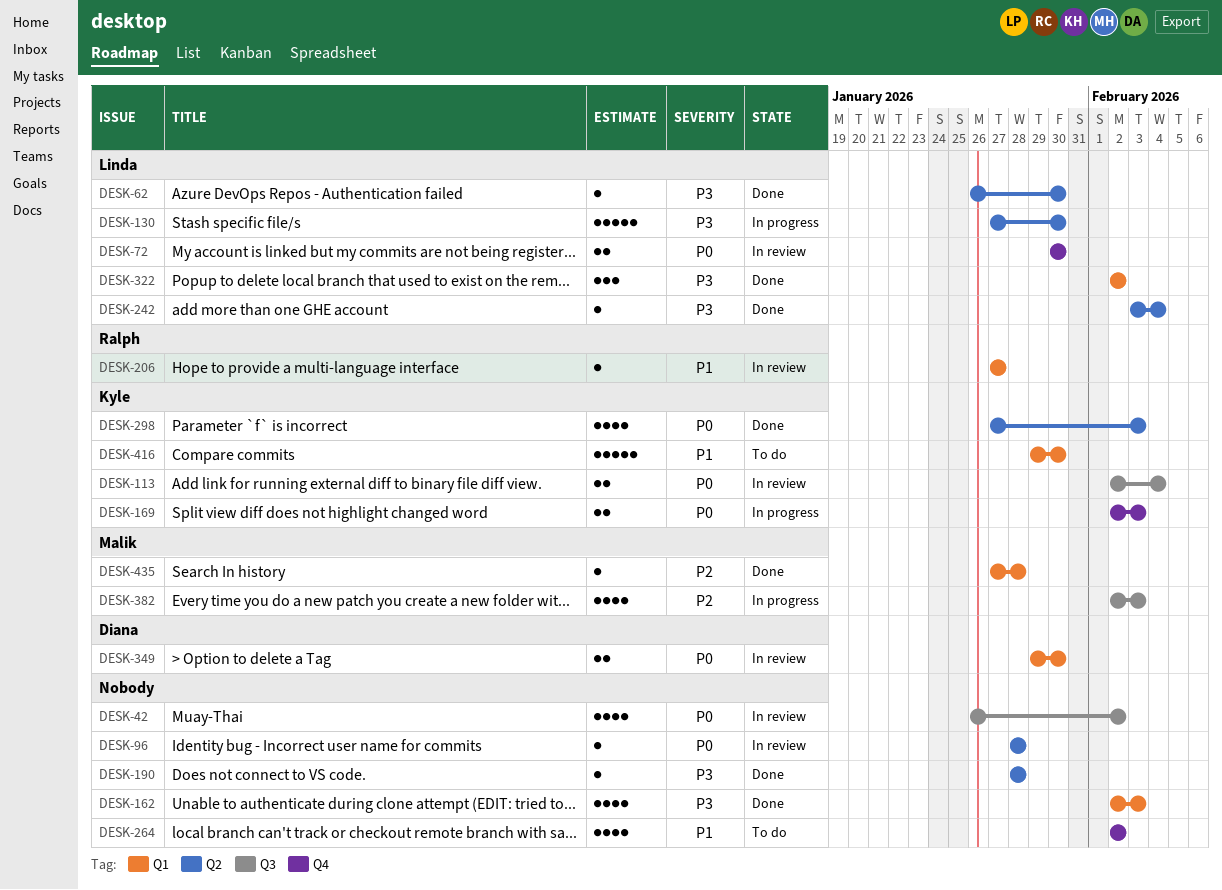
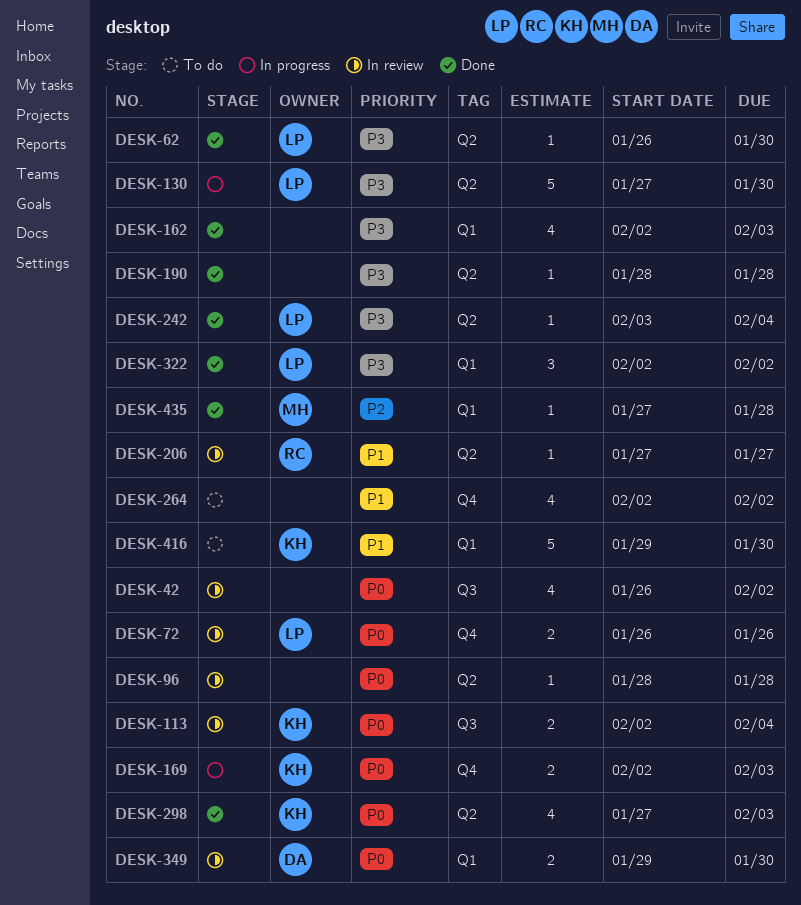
DESK-72, start: Jan 30 -> Jan 26
DESK-72, due: Jan 30 -> Jan 26
DESK-206, label: Q1 -> Q2
DESK-382: present -> none

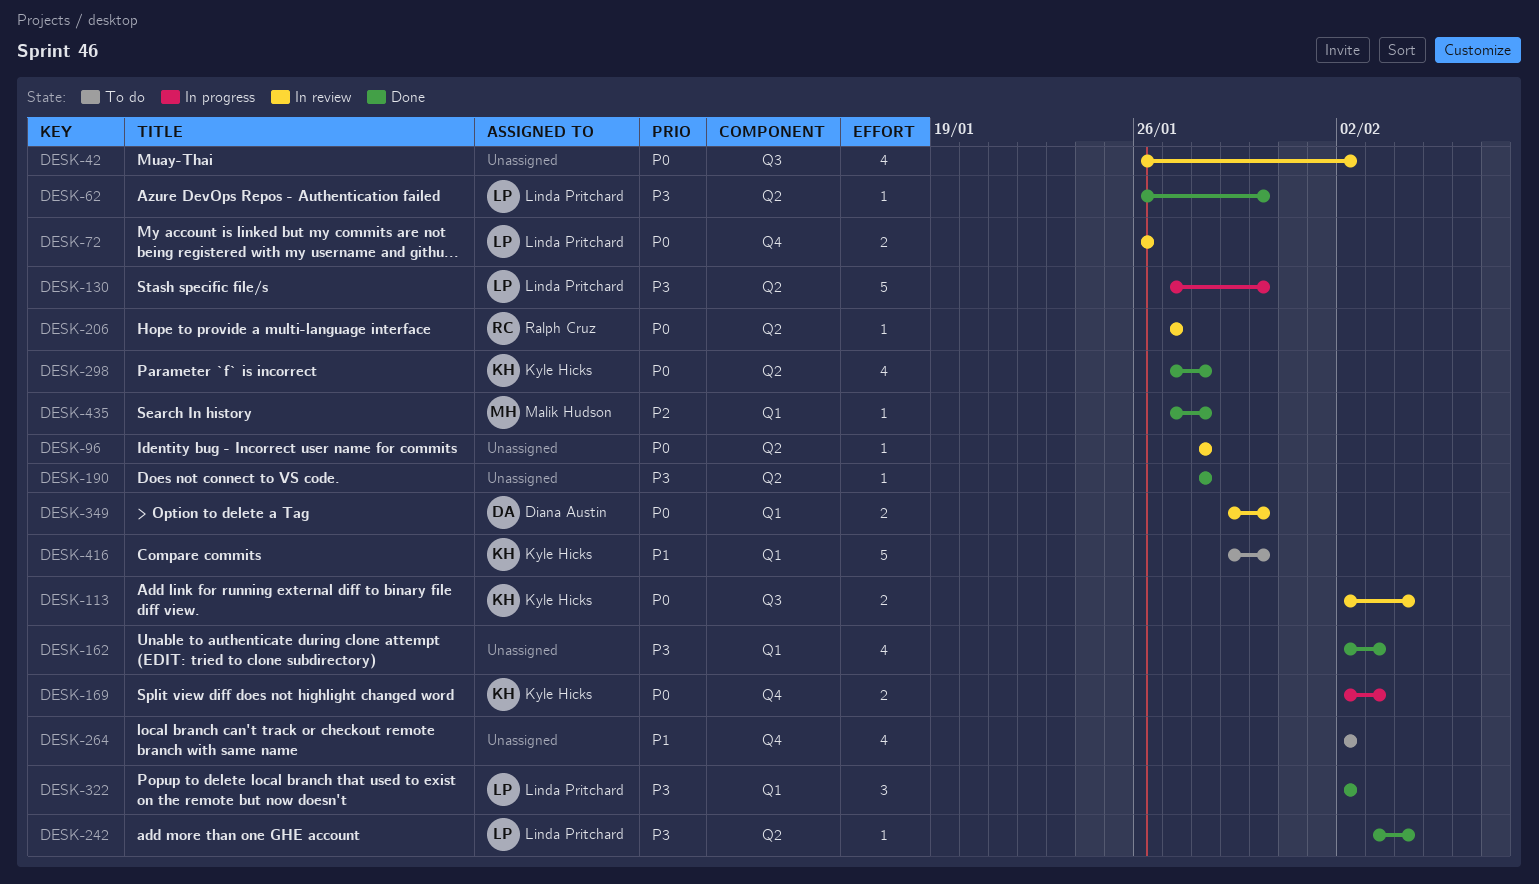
DESK-206, priority: P1 -> P0
DESK-298, due: Feb 3 -> Jan 28

